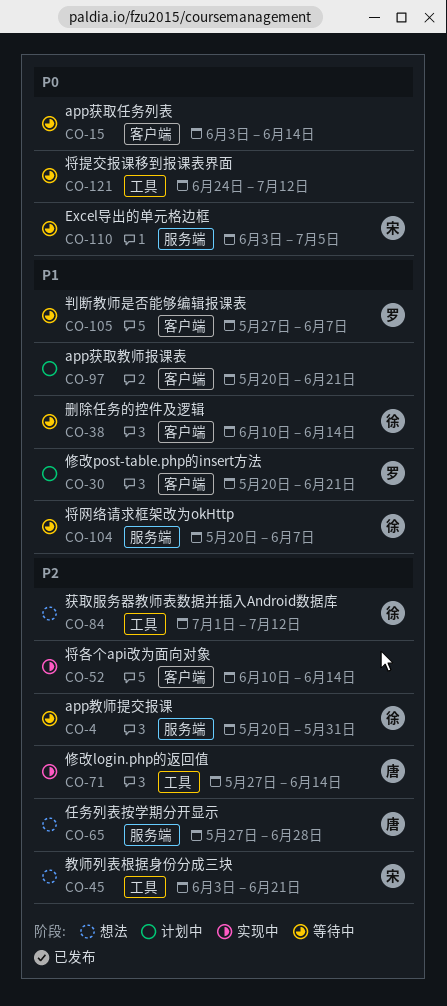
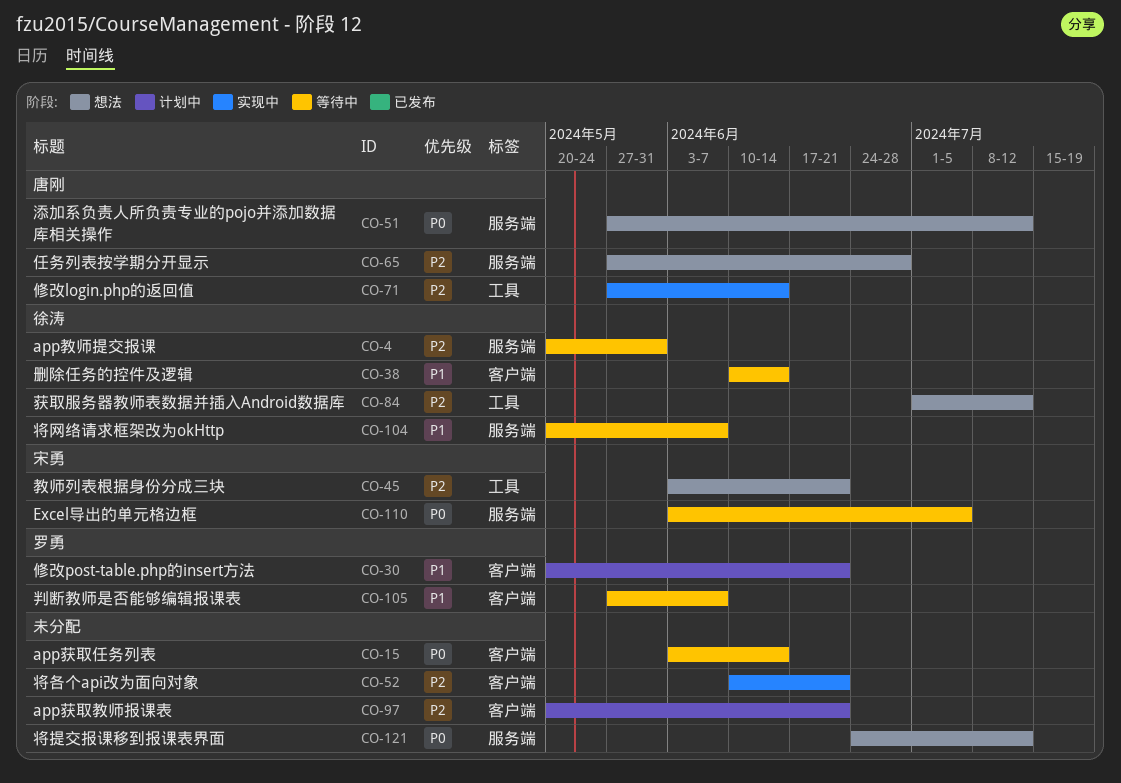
CO-51: none -> present
CO-52, due: Jun 14 -> Jun 21
CO-97, priority: P1 -> P2
CO-121, status: 等待中 -> 想法
CO-121, label: 工具 -> 服务端

